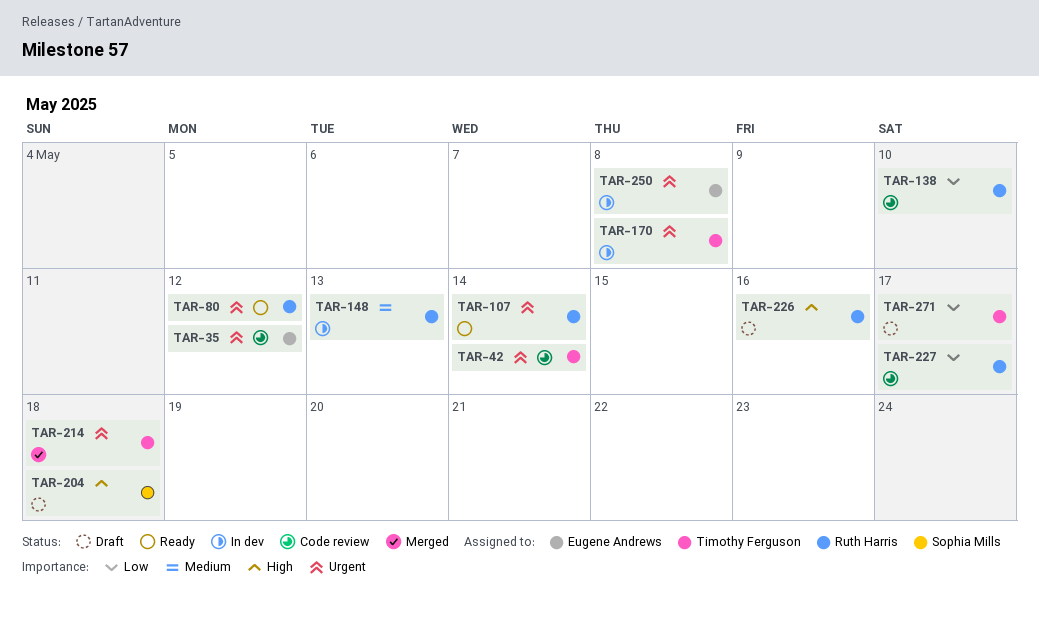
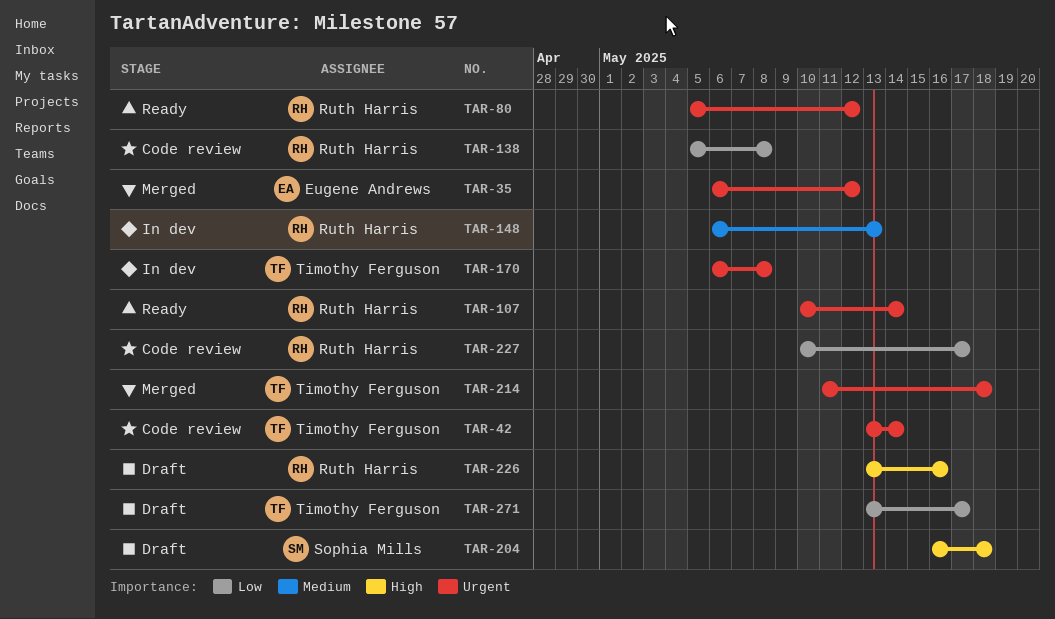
TAR-35, status: Code review -> Merged
TAR-138, due: May 10 -> May 8
TAR-250: present -> none

